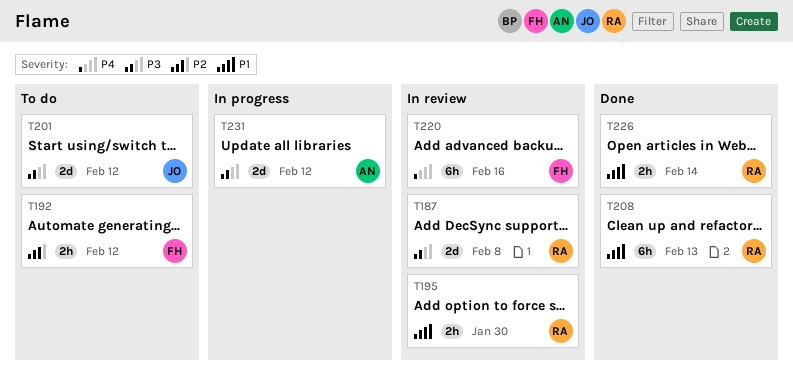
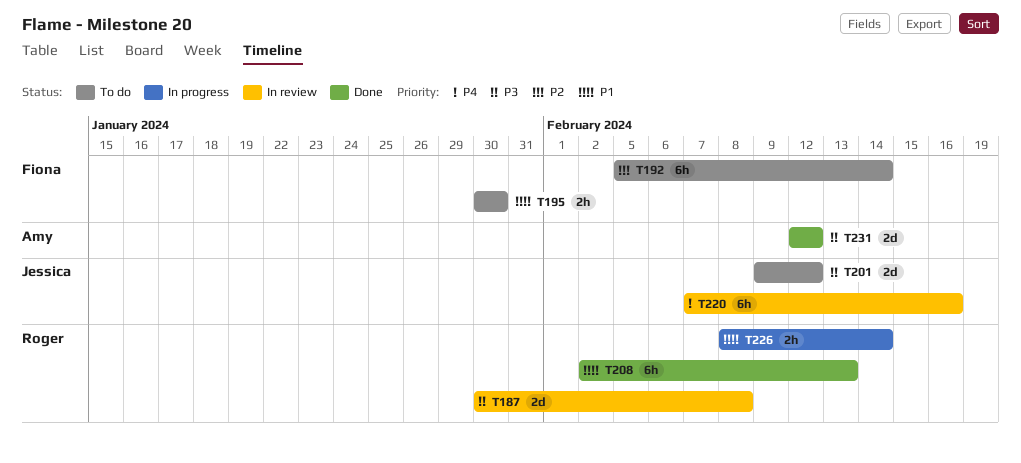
T192, estimate: 2h -> 6h
T192, due: Feb 12 -> Feb 14
T195, status: In review -> To do
T195, owner: Roger -> Fiona
T220, owner: Fiona -> Jessica
T226, status: Done -> In progress
T231, status: In progress -> Done

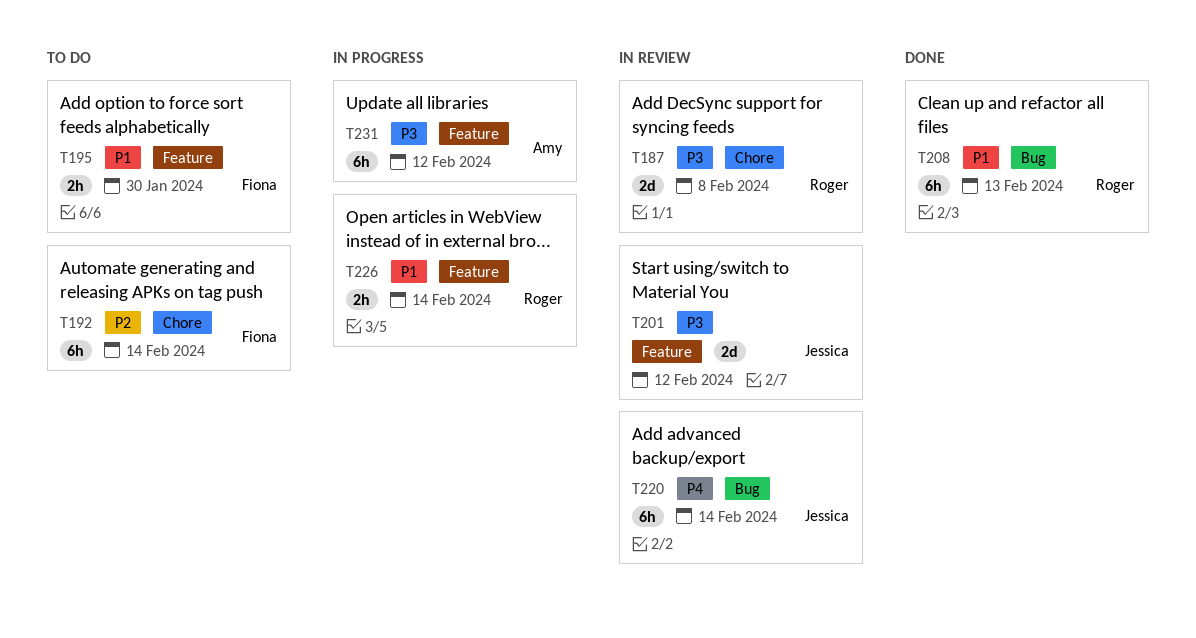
T201, status: To do -> In review
T220, due: Feb 16 -> Feb 14
T231, status: Done -> In progress
T231, estimate: 2d -> 6h

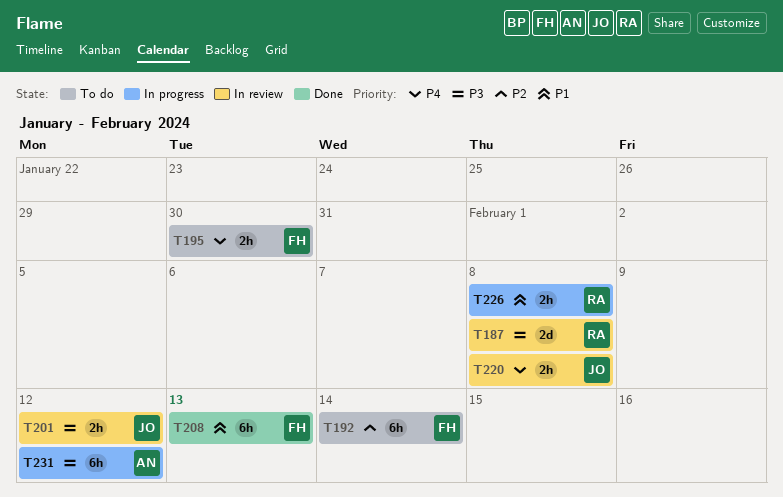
T195, priority: P1 -> P4
T201, estimate: 2d -> 2h
T208, owner: Roger -> Fiona
T220, estimate: 6h -> 2h
T220, due: Feb 14 -> Feb 8
T226, due: Feb 14 -> Feb 8

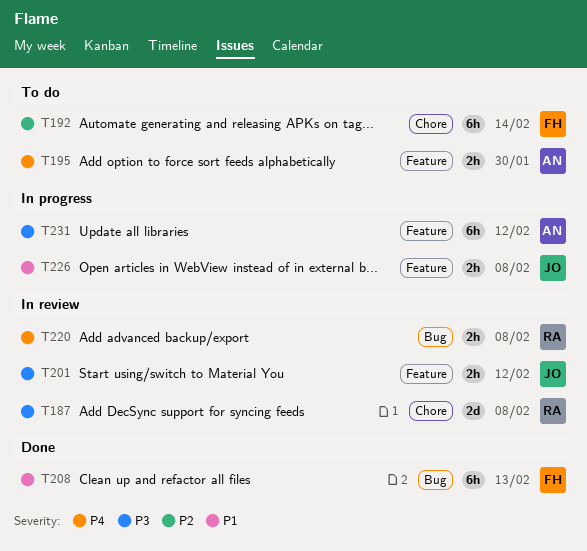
T195, owner: FH -> AN
T220, owner: JO -> RA
T226, owner: RA -> JO

